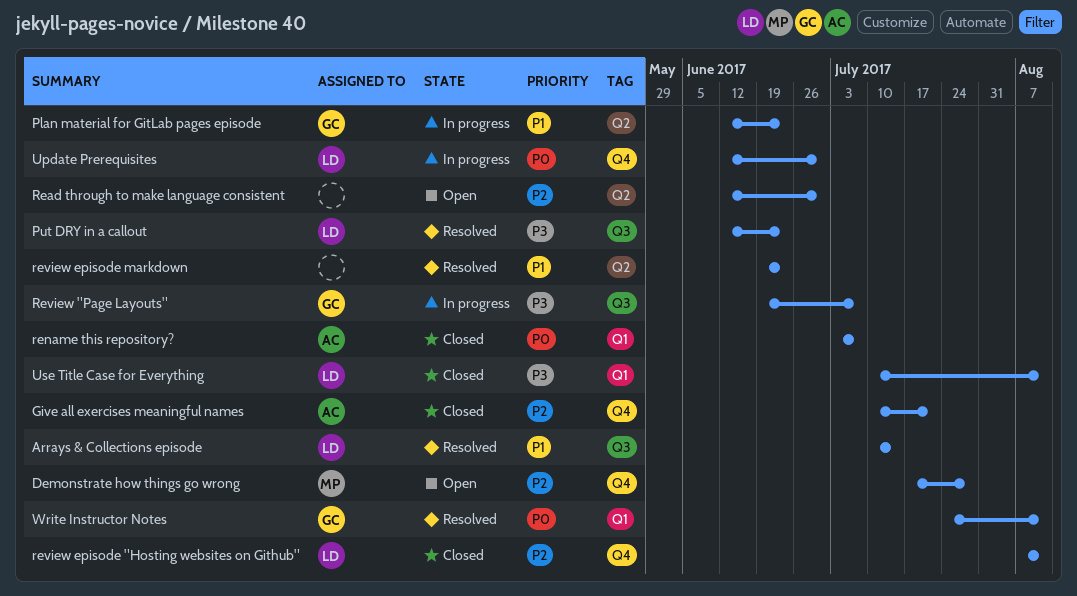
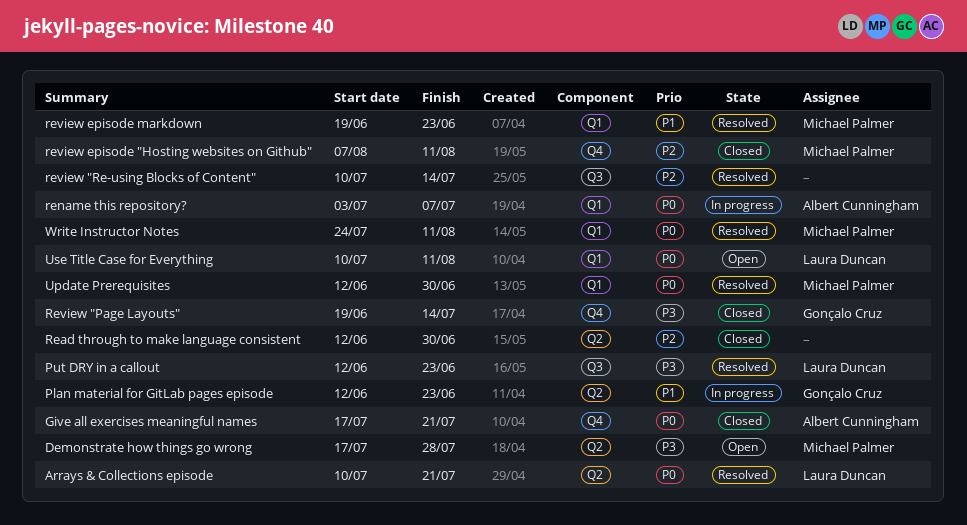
Arrays & Collections episode, priority: P1 -> P0
Arrays & Collections episode, label: Q3 -> Q2
Arrays & Collections episode, due: Jul 14 -> Jul 21
Demonstrate how things go wrong, priority: P2 -> P3
Demonstrate how things go wrong, label: Q4 -> Q2
Give all exercises meaningful names, priority: P2 -> P0
Give all exercises meaningful names, start: Jul 10 -> Jul 17
Read through to make language consistent, status: Open -> Closed
rename this repository?, status: Closed -> In progress
Review "Page Layouts", status: In progress -> Closed
Review "Page Layouts", label: Q3 -> Q4
Review "Page Layouts", due: Jul 7 -> Jul 14
review "Re-using Blocks of Content": none -> present
review episode "Hosting websites on Github", owner: Laura Duncan -> Michael Palmer
review episode markdown, owner: none -> Michael Palmer
review episode markdown, label: Q2 -> Q1
Update Prerequisites, status: In progress -> Resolved
Update Prerequisites, owner: Laura Duncan -> Michael Palmer
Update Prerequisites, label: Q4 -> Q1
Use Title Case for Everything, status: Closed -> Open
Use Title Case for Everything, priority: P3 -> P0
Write Instructor Notes, owner: Gonçalo Cruz -> Michael Palmer

